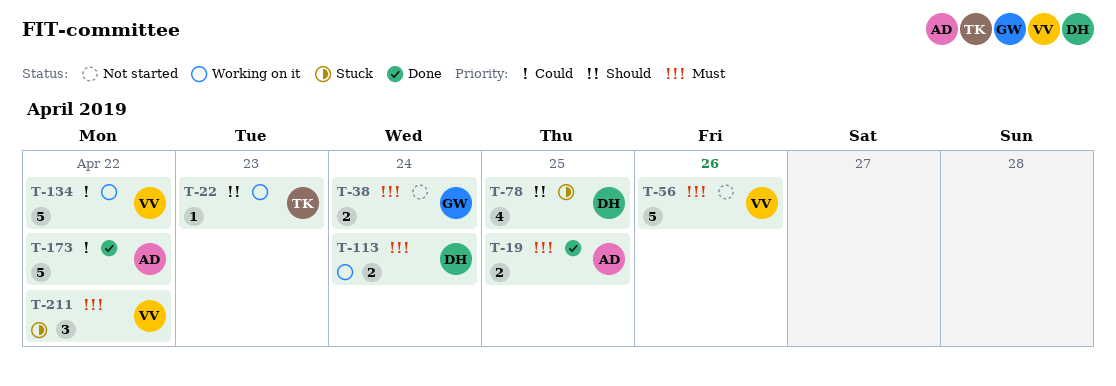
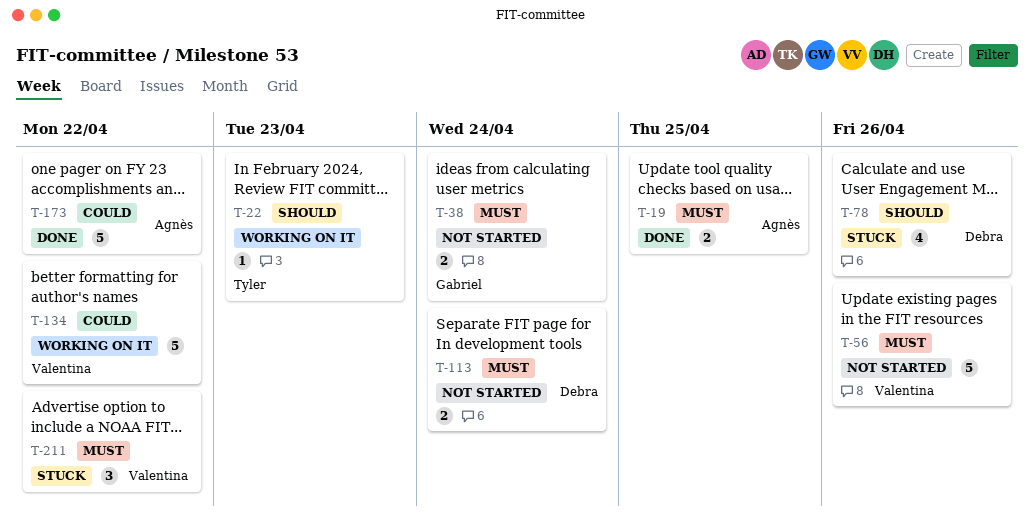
T-78, due: Apr 25 -> Apr 26
T-113, status: Working on it -> Not started

